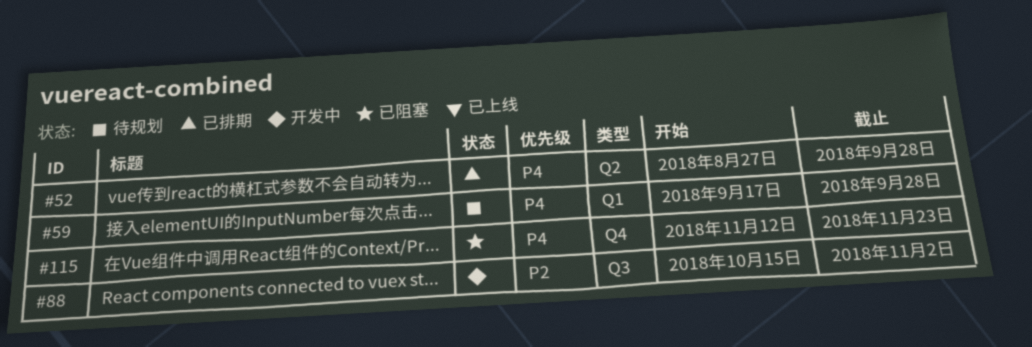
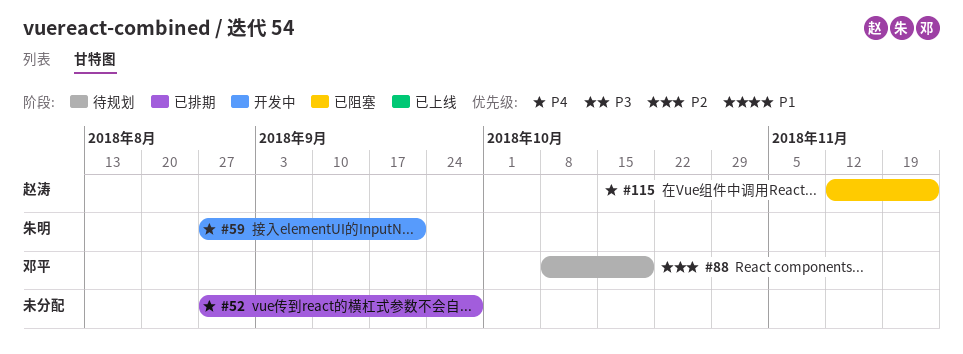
#59, status: 待规划 -> 开发中
#59, start: Sep 17 -> Aug 27
#59, due: Sep 28 -> Sep 21
#88, status: 开发中 -> 待规划
#88, start: Oct 15 -> Oct 8
#88, due: Nov 2 -> Oct 19

